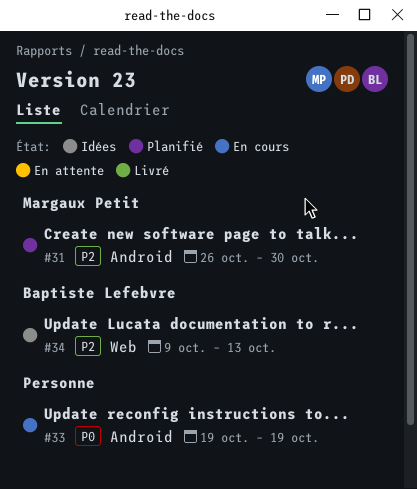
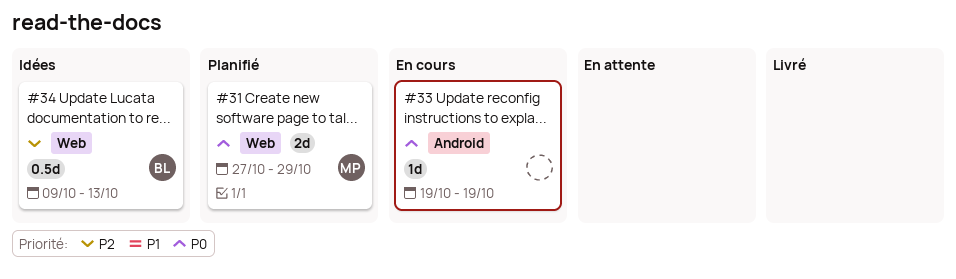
#31, priority: P2 -> P0
#31, label: Android -> Web
#31, start: Oct 26 -> Oct 27
#31, due: Oct 30 -> Oct 29

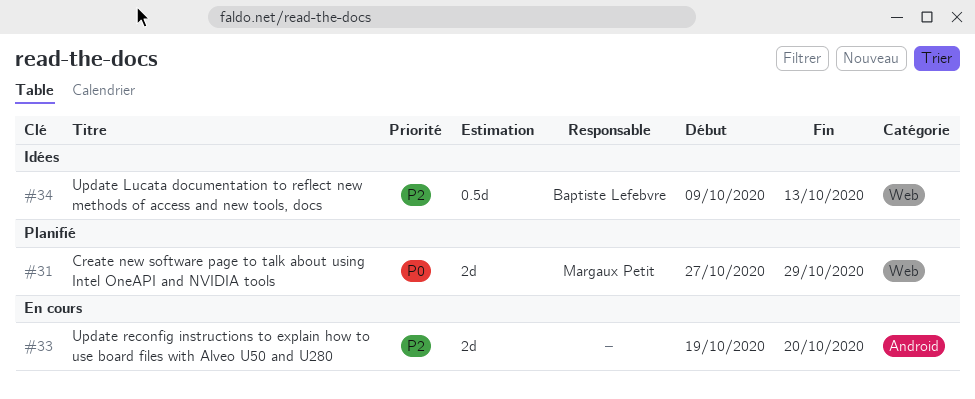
#33, priority: P0 -> P2
#33, estimate: 1d -> 2d
#33, due: Oct 19 -> Oct 20

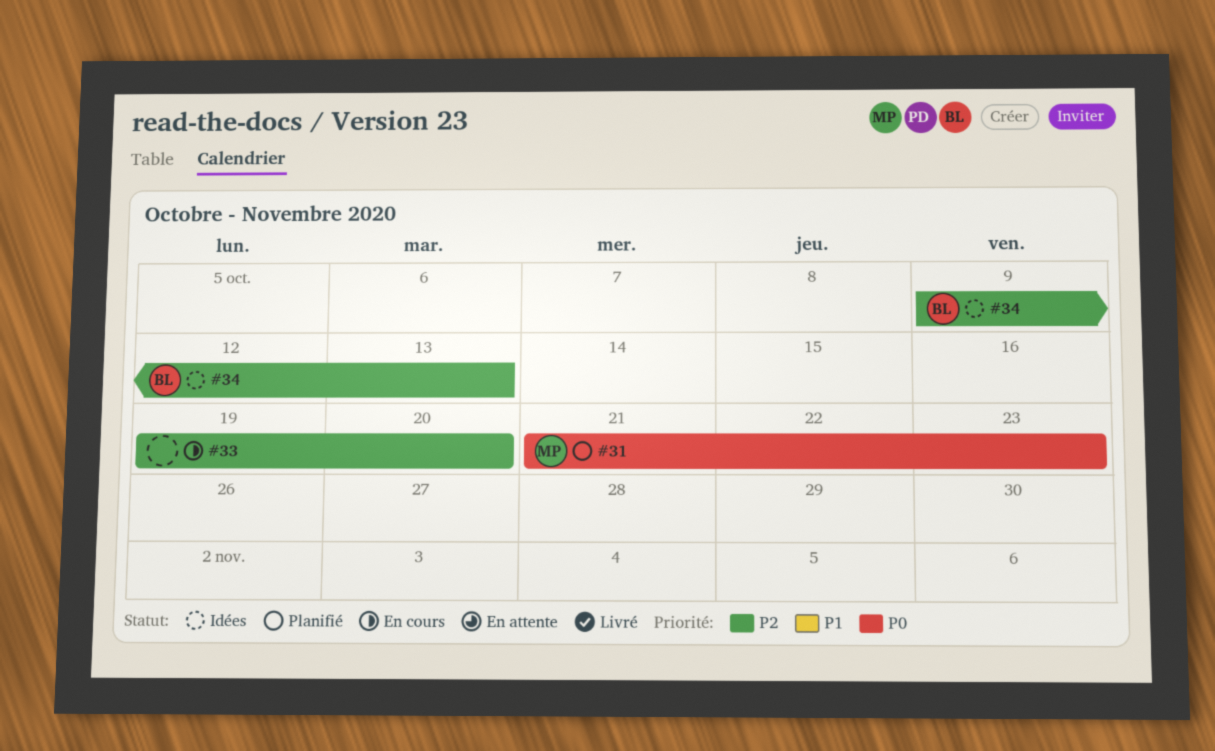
#31, start: Oct 27 -> Oct 21
#31, due: Oct 29 -> Oct 23

